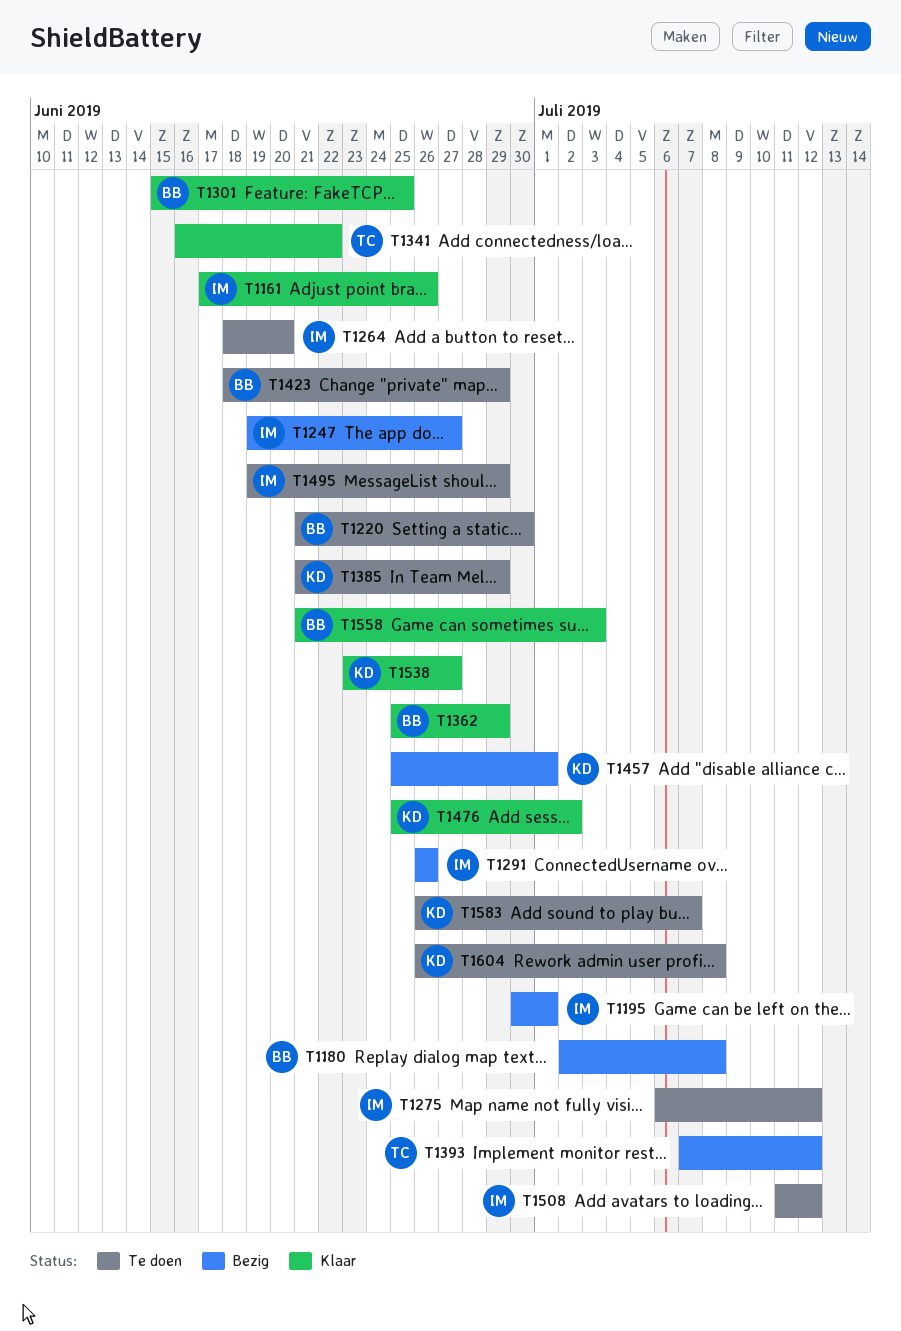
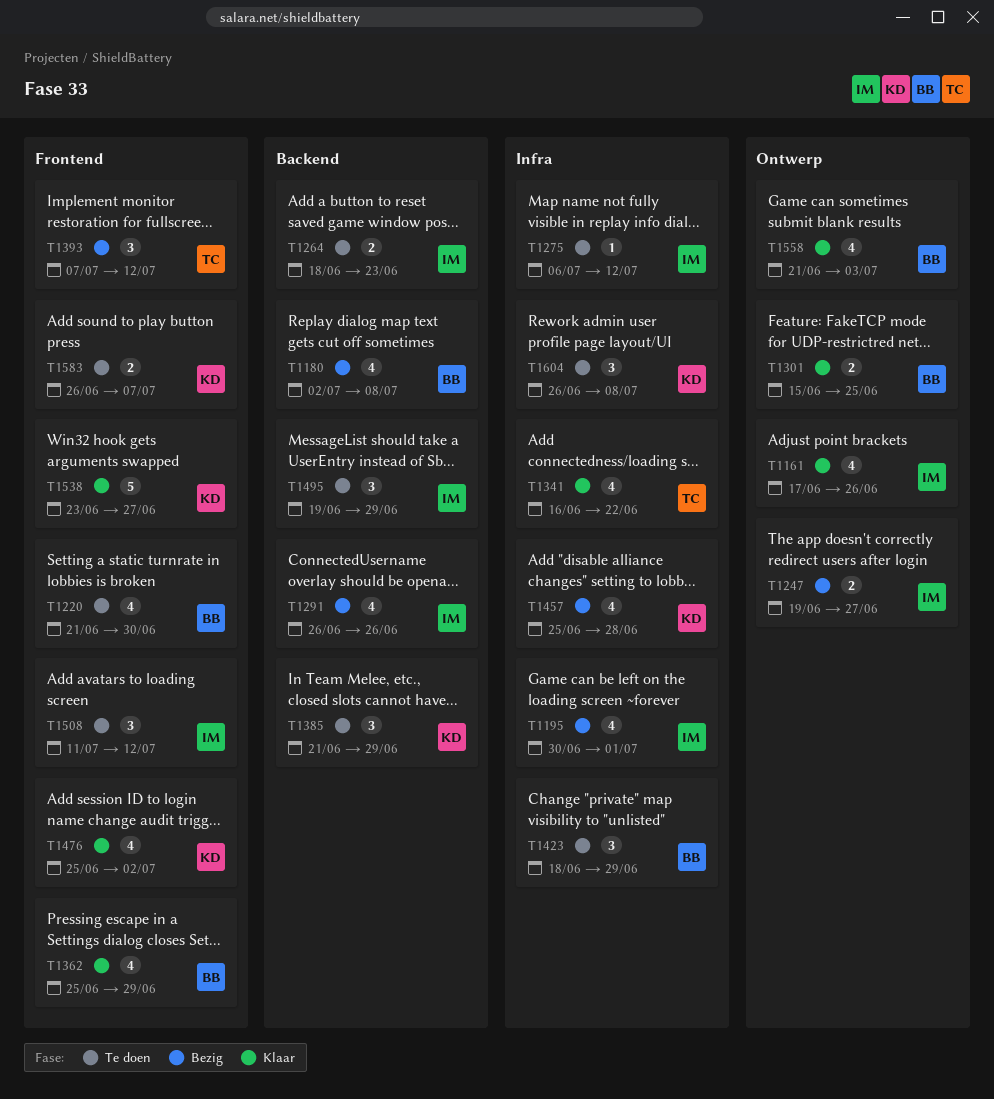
T1264, due: Jun 20 -> Jun 23
T1457, due: Jul 1 -> Jun 28

